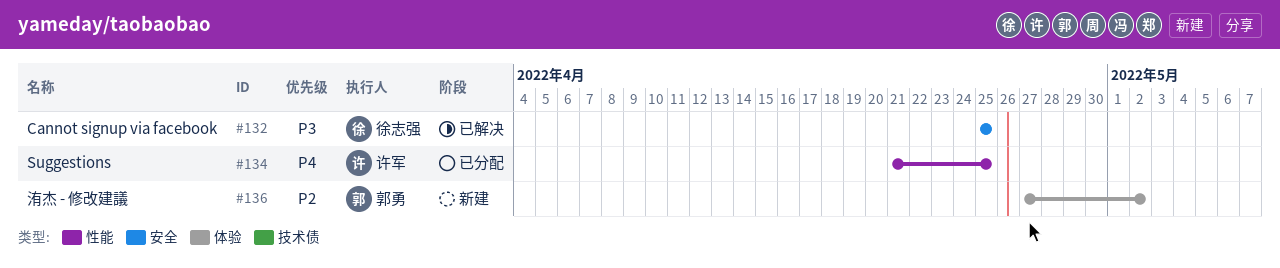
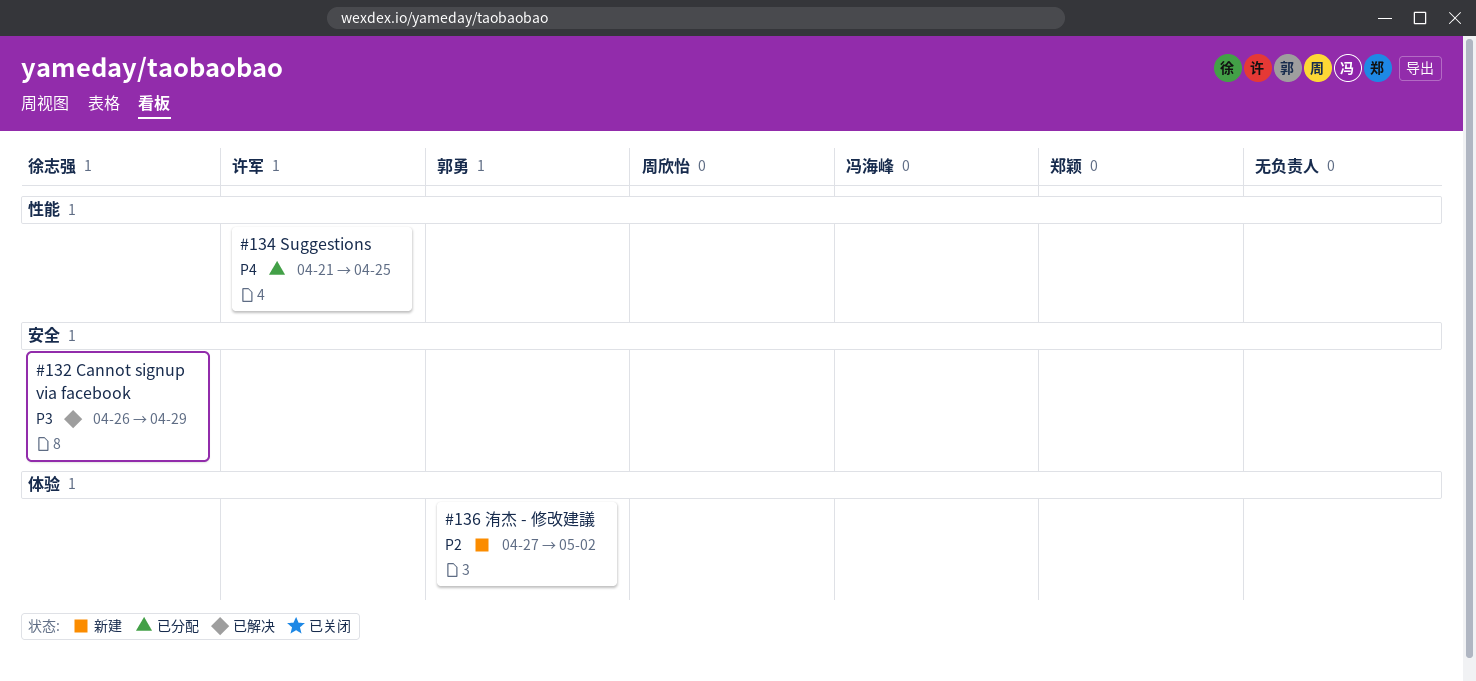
#132, start: Apr 25 -> Apr 26
#132, due: Apr 25 -> Apr 29

